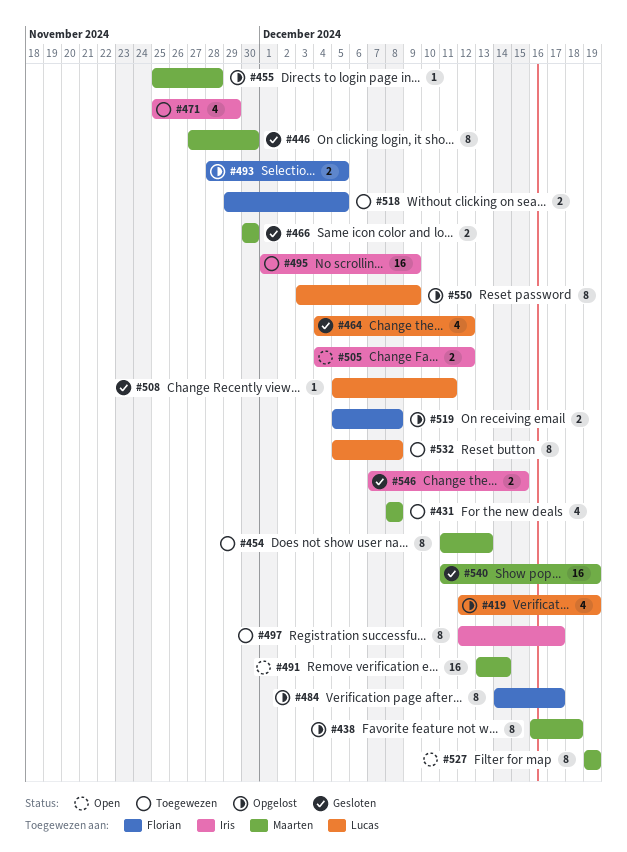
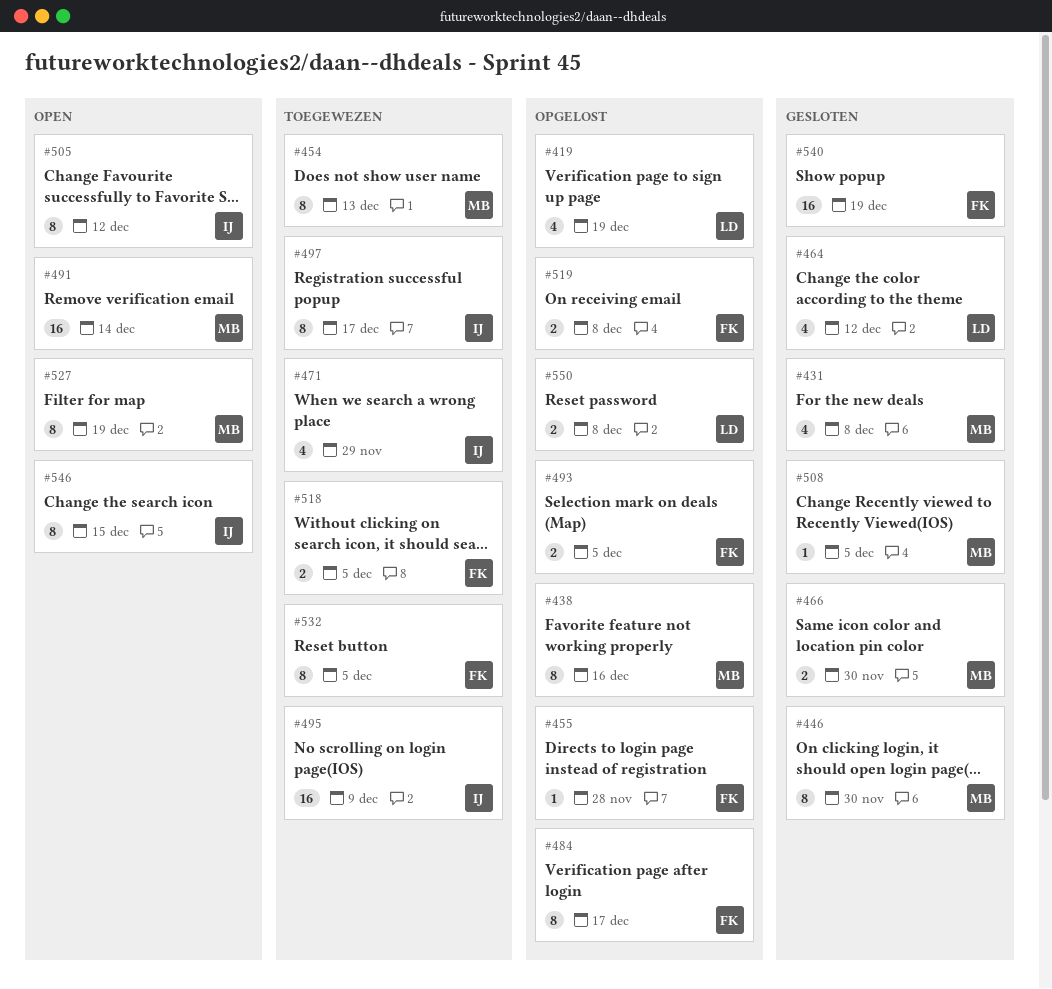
#431, status: Toegewezen -> Gesloten
#438, due: Dec 18 -> Dec 16
#455, owner: Maarten -> Florian
#505, estimate: 2 -> 8
#508, owner: Lucas -> Maarten
#508, due: Dec 11 -> Dec 5
#532, owner: Lucas -> Florian
#532, due: Dec 8 -> Dec 5
#540, owner: Maarten -> Florian
#546, status: Gesloten -> Open
#546, estimate: 2 -> 8
#550, estimate: 8 -> 2
#550, due: Dec 9 -> Dec 8

